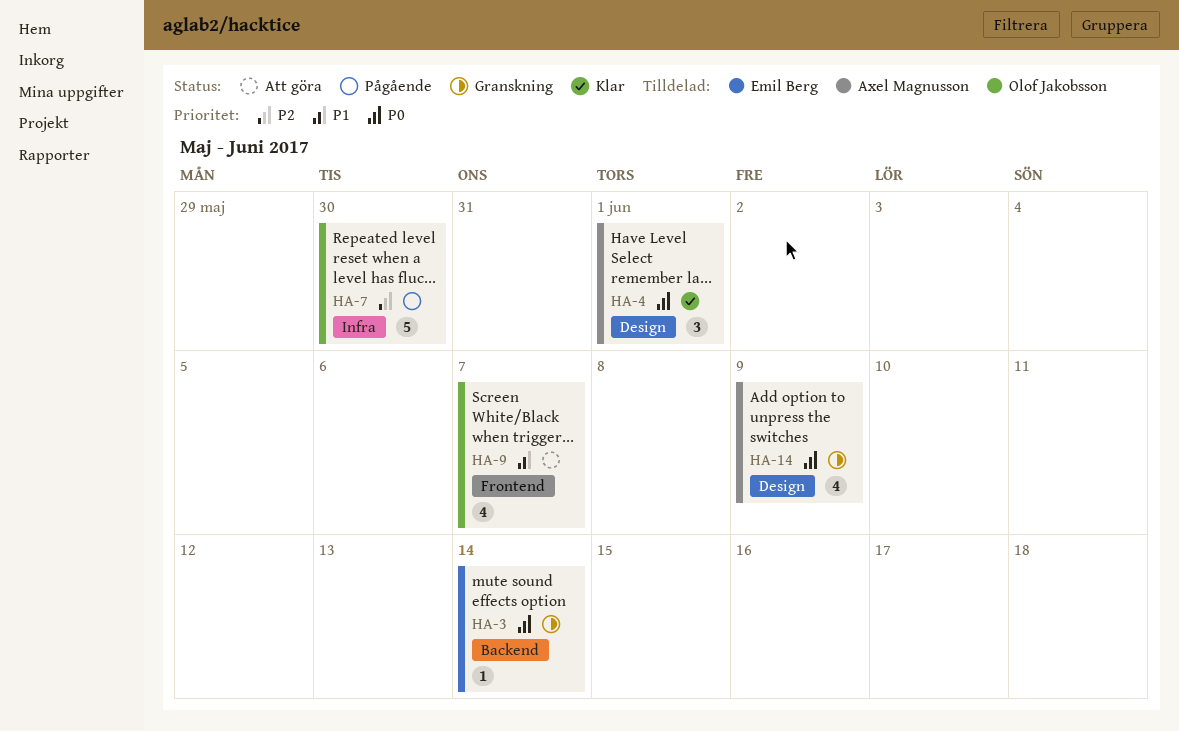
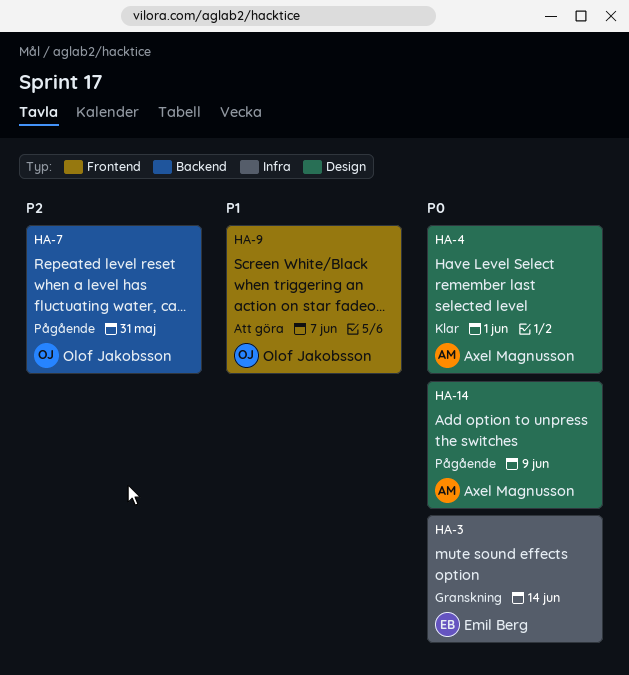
HA-3, label: Backend -> Infra
HA-7, label: Infra -> Backend
HA-7, due: May 30 -> May 31
HA-14, status: Granskning -> Pågående

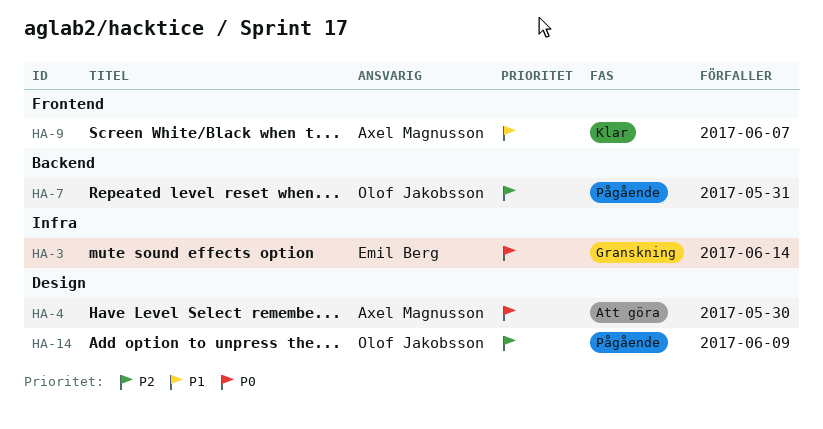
HA-4, status: Klar -> Att göra
HA-4, due: Jun 1 -> May 30
HA-9, status: Att göra -> Klar
HA-9, owner: Olof Jakobsson -> Axel Magnusson
HA-14, owner: Axel Magnusson -> Olof Jakobsson
HA-14, priority: P0 -> P2

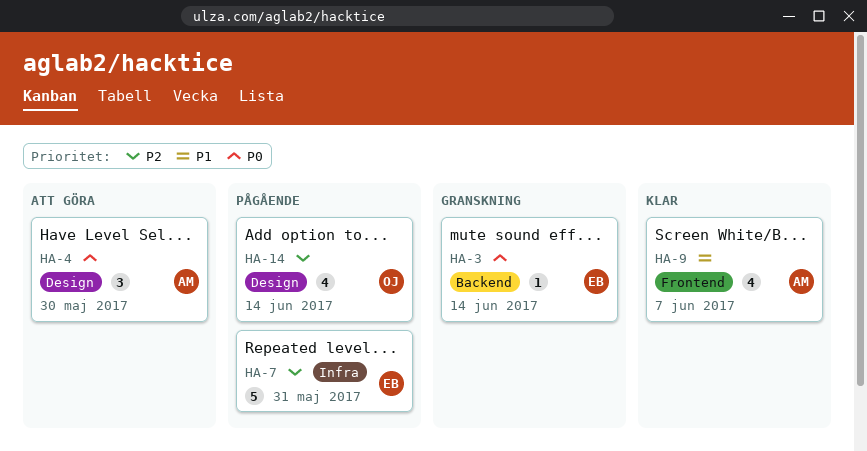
HA-3, label: Infra -> Backend
HA-7, owner: Olof Jakobsson -> Emil Berg
HA-7, label: Backend -> Infra
HA-14, due: Jun 9 -> Jun 14

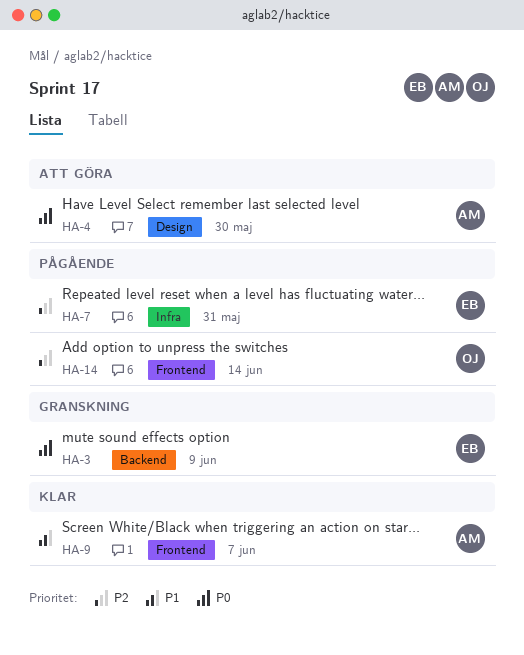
HA-3, due: Jun 14 -> Jun 9
HA-14, label: Design -> Frontend

